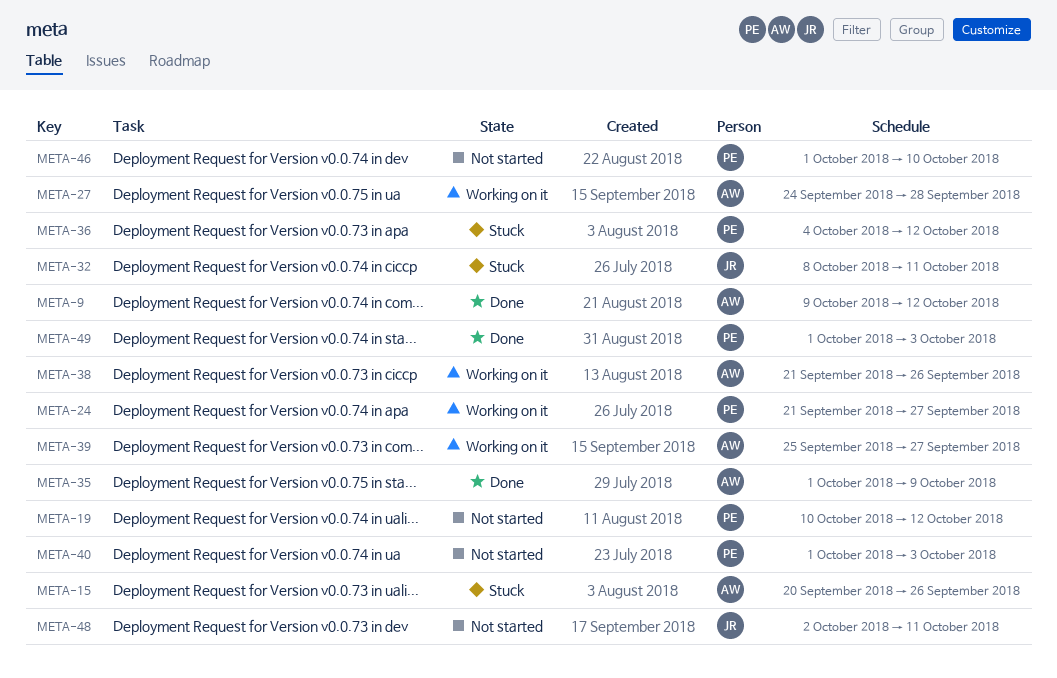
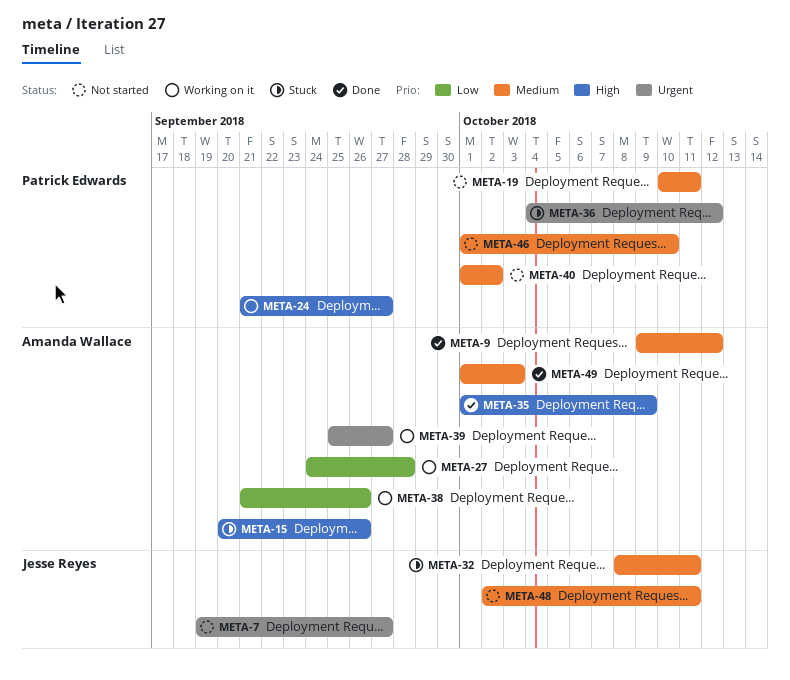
META-7: none -> present
META-19, due: Oct 12 -> Oct 11
META-40, due: Oct 3 -> Oct 2
META-49, owner: Patrick Edwards -> Amanda Wallace

